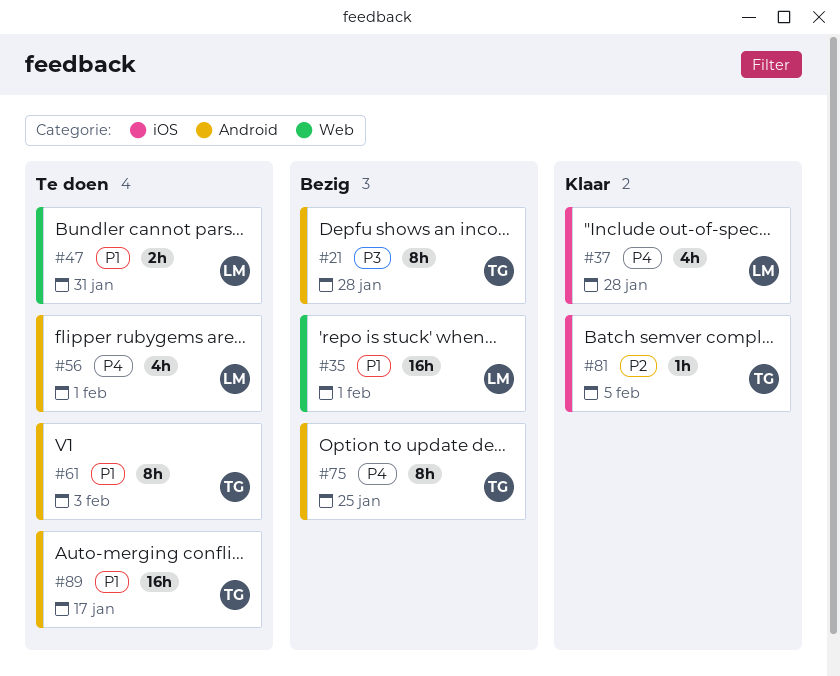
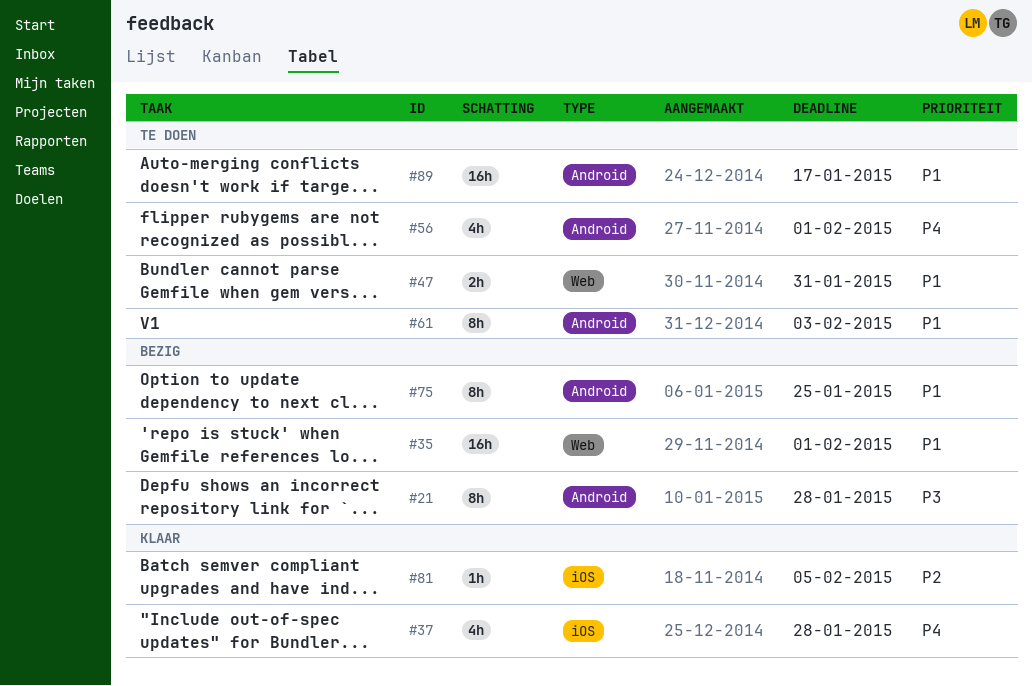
#75, priority: P4 -> P1

